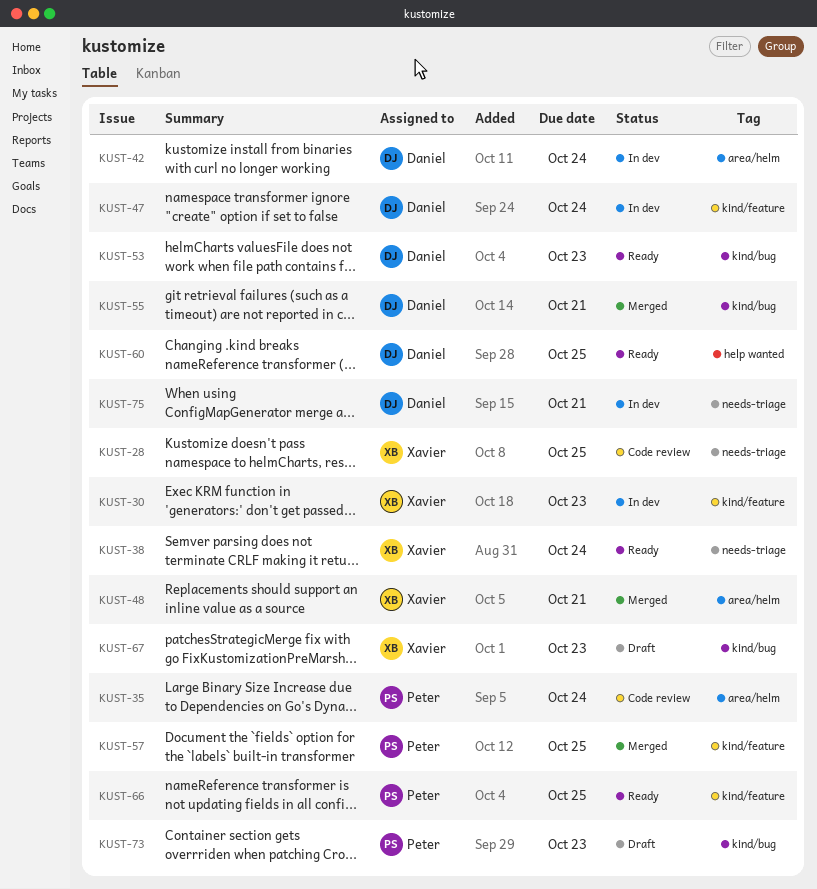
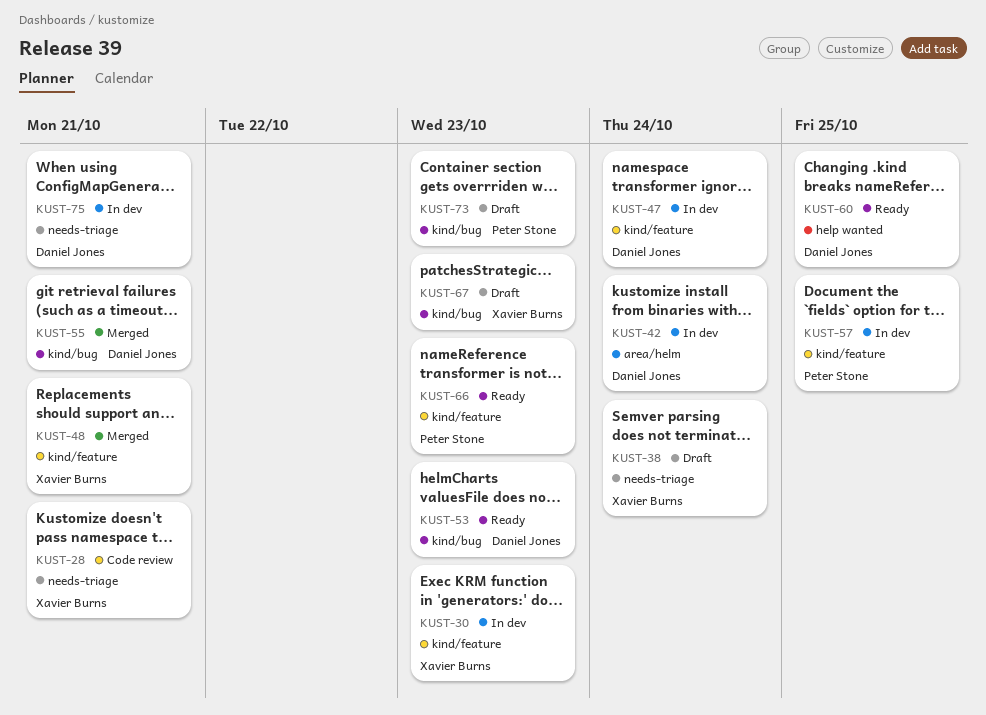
KUST-28, due: Oct 25 -> Oct 21
KUST-35: present -> none
KUST-38, status: Ready -> Draft
KUST-48, label: area/helm -> kind/feature
KUST-57, status: Merged -> In dev
KUST-66, due: Oct 25 -> Oct 23

